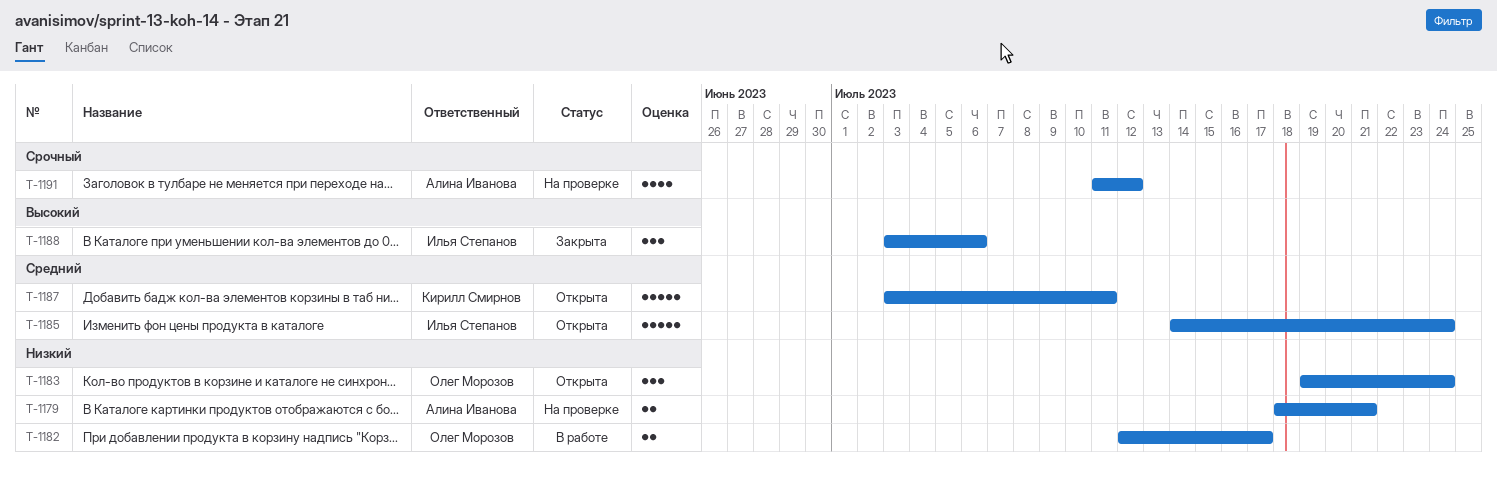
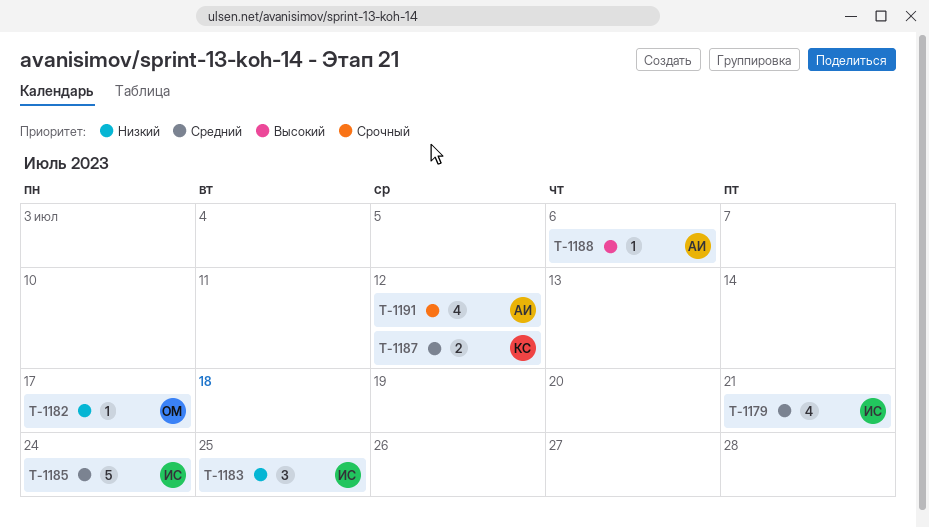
T-1179, owner: Алина Иванова -> Илья Степанов
T-1179, priority: Низкий -> Средний
T-1179, estimate: 2 -> 4
T-1182, estimate: 2 -> 1
T-1183, owner: Олег Морозов -> Илья Степанов
T-1183, due: Jul 24 -> Jul 25
T-1187, estimate: 5 -> 2
T-1187, due: Jul 11 -> Jul 12
T-1188, owner: Илья Степанов -> Алина Иванова
T-1188, estimate: 3 -> 1

